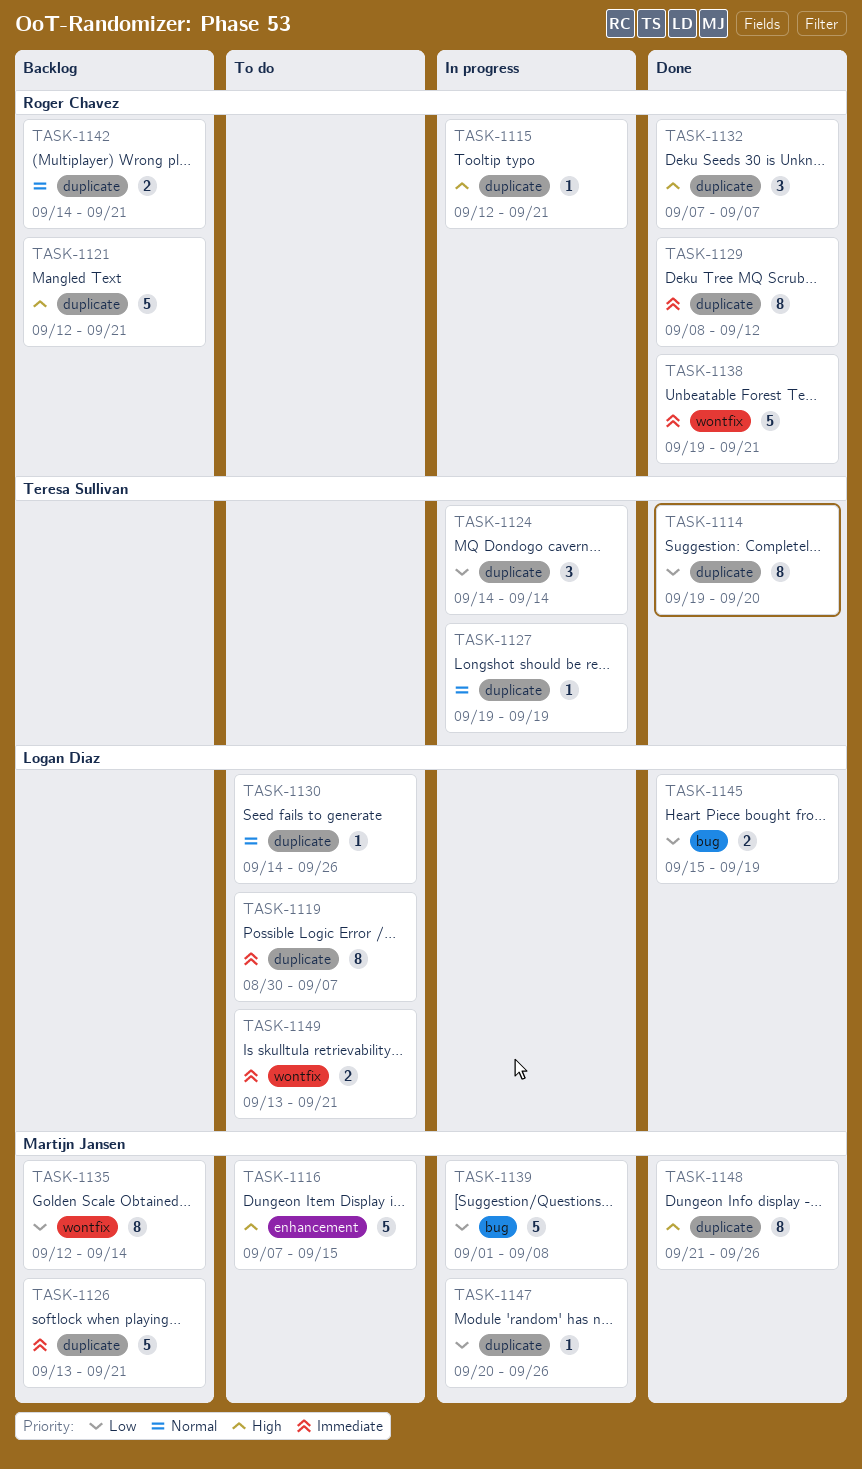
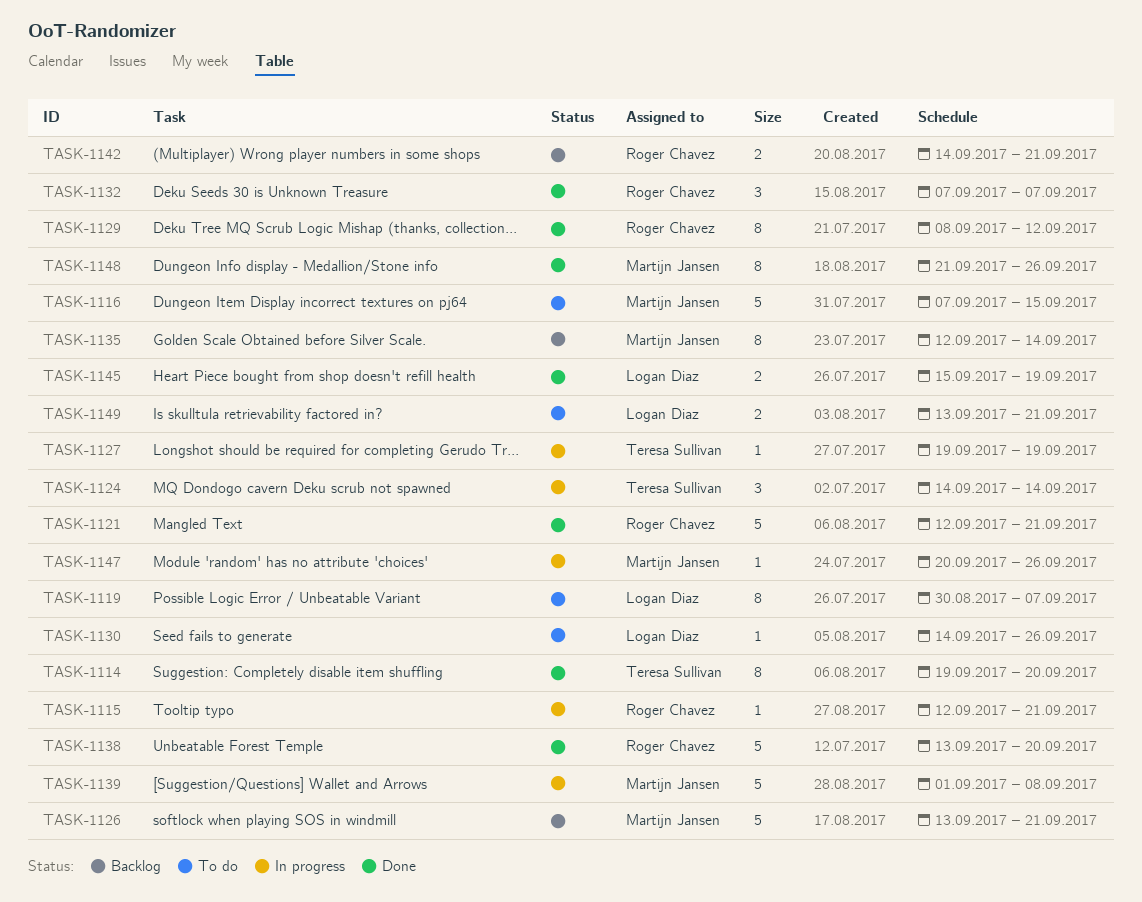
TASK-1121, status: Backlog -> Done
TASK-1138, start: Sep 19 -> Sep 13
TASK-1138, due: Sep 21 -> Sep 20

